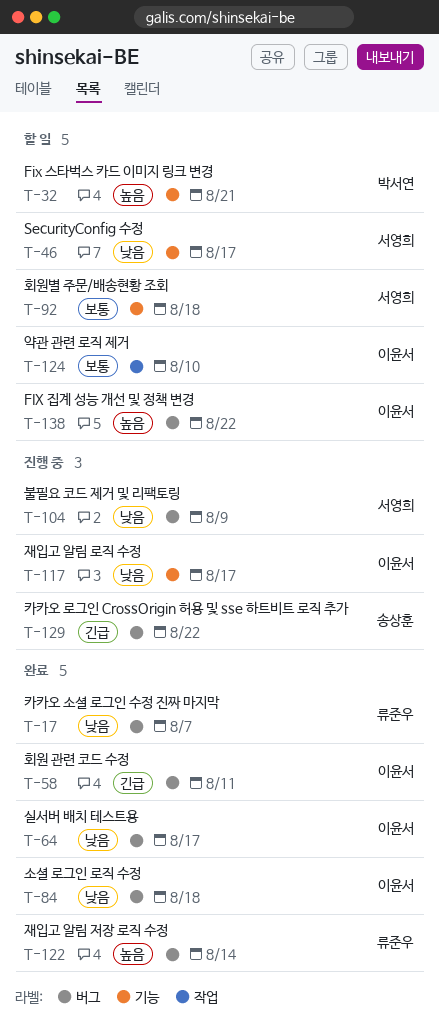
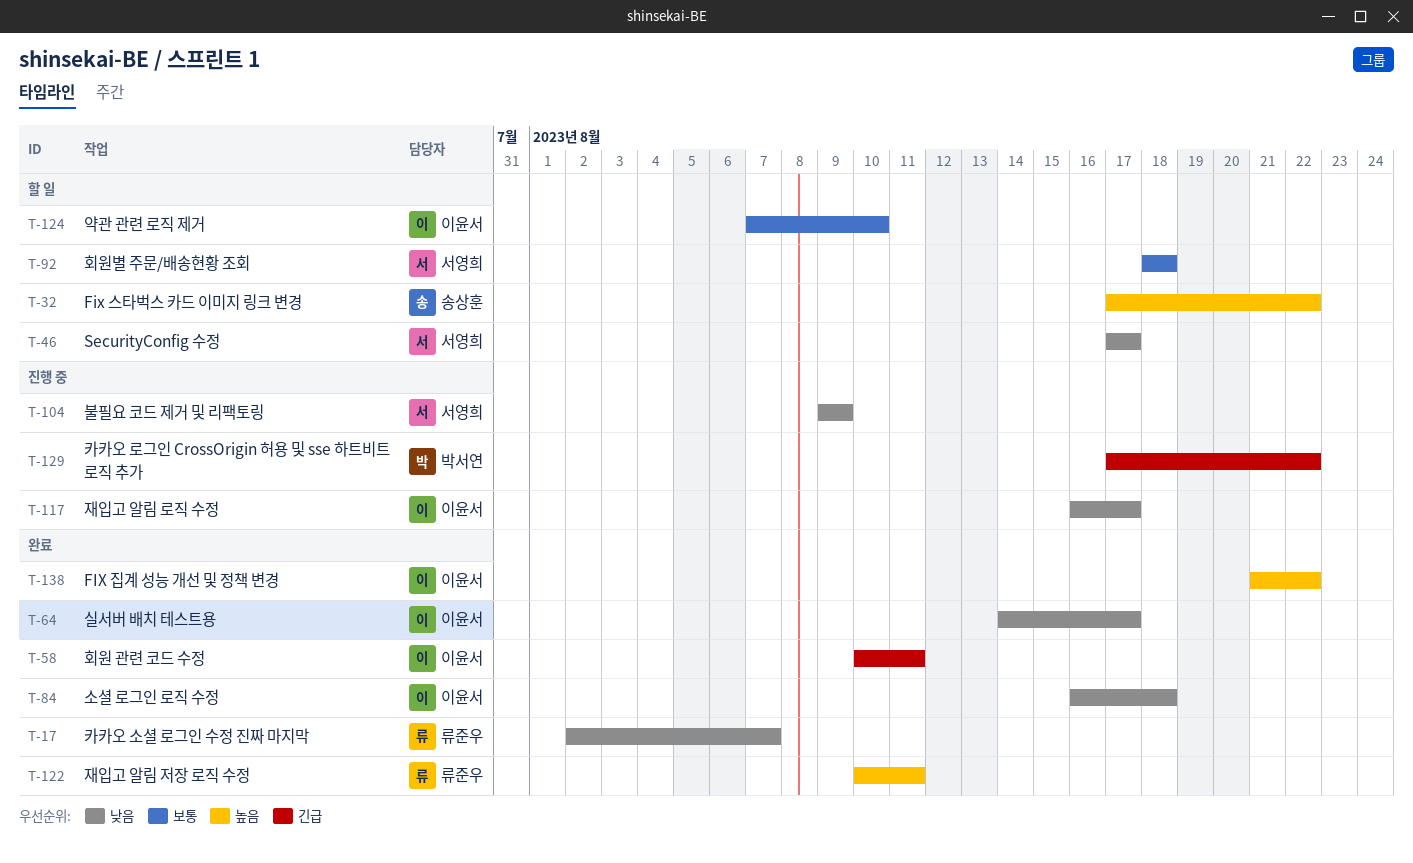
T-32, owner: 박서연 -> 송상훈
T-32, due: Aug 21 -> Aug 22
T-122, due: Aug 14 -> Aug 11
T-129, owner: 송상훈 -> 박서연
T-138, status: 할 일 -> 완료

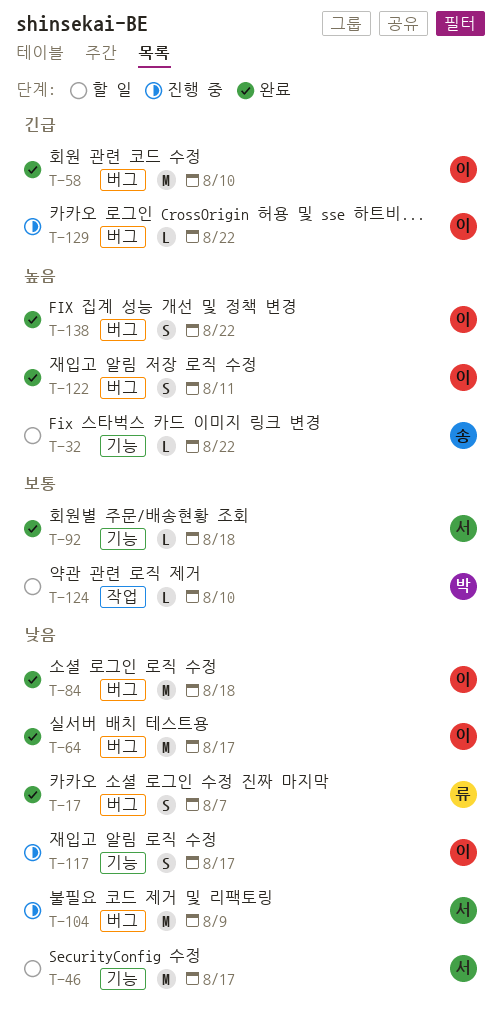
T-58, due: Aug 11 -> Aug 10
T-92, status: 할 일 -> 완료
T-122, owner: 류준우 -> 이윤서
T-124, owner: 이윤서 -> 박서연
T-129, owner: 박서연 -> 이윤서

